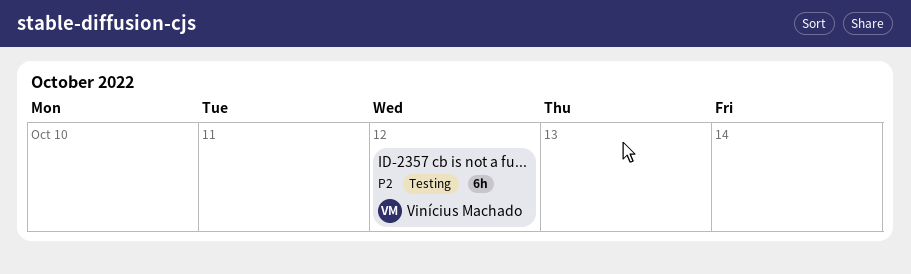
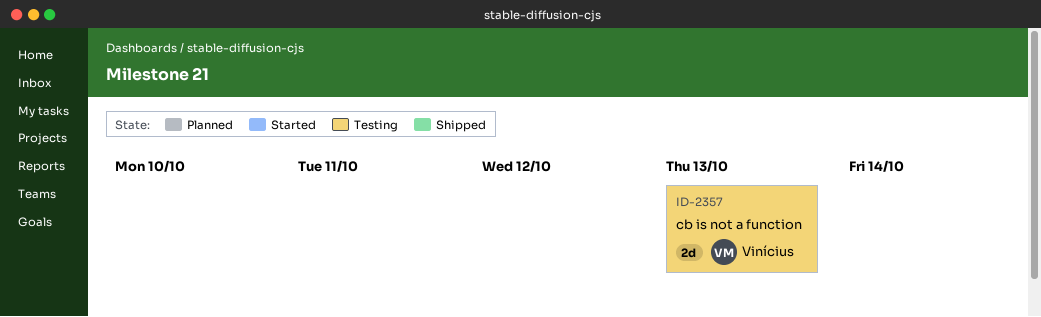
ID-2357, estimate: 6h -> 2d
ID-2357, due: Oct 12 -> Oct 13

